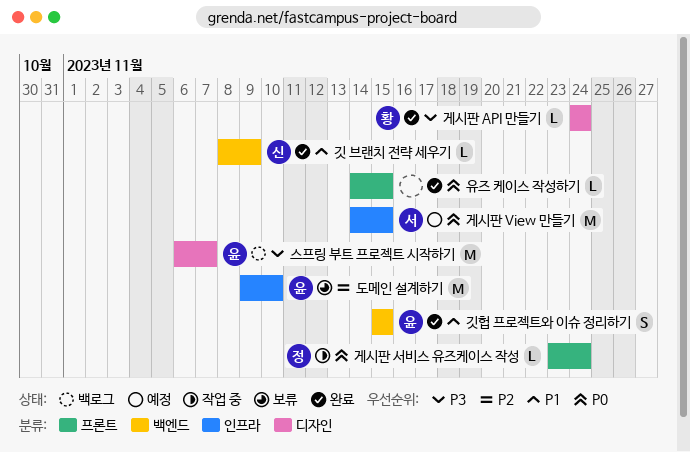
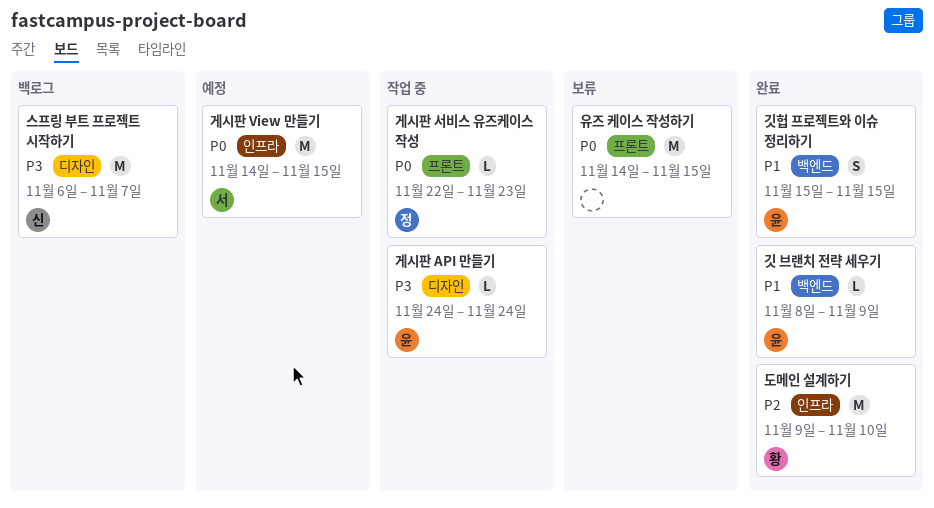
게시판 API 만들기, status: 완료 -> 작업 중
게시판 API 만들기, owner: 황 -> 윤
게시판 서비스 유즈케이스 작성, start: Nov 23 -> Nov 22
게시판 서비스 유즈케이스 작성, due: Nov 24 -> Nov 23
깃 브랜치 전략 세우기, owner: 신 -> 윤
도메인 설계하기, status: 보류 -> 완료
도메인 설계하기, owner: 윤 -> 황
스프링 부트 프로젝트 시작하기, owner: 윤 -> 신
유즈 케이스 작성하기, status: 완료 -> 보류
유즈 케이스 작성하기, estimate: L -> M

